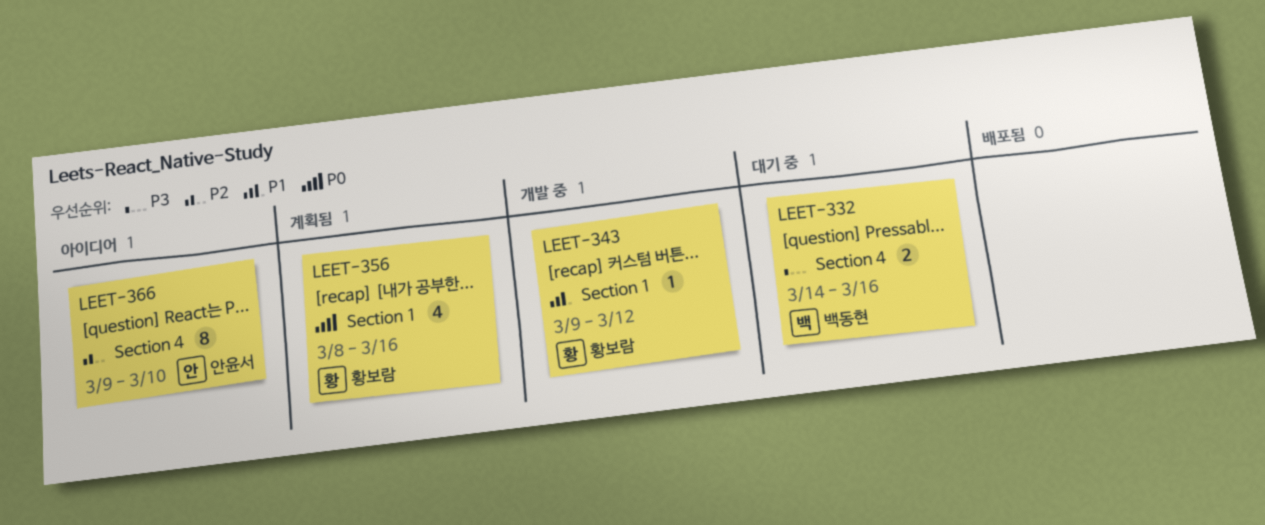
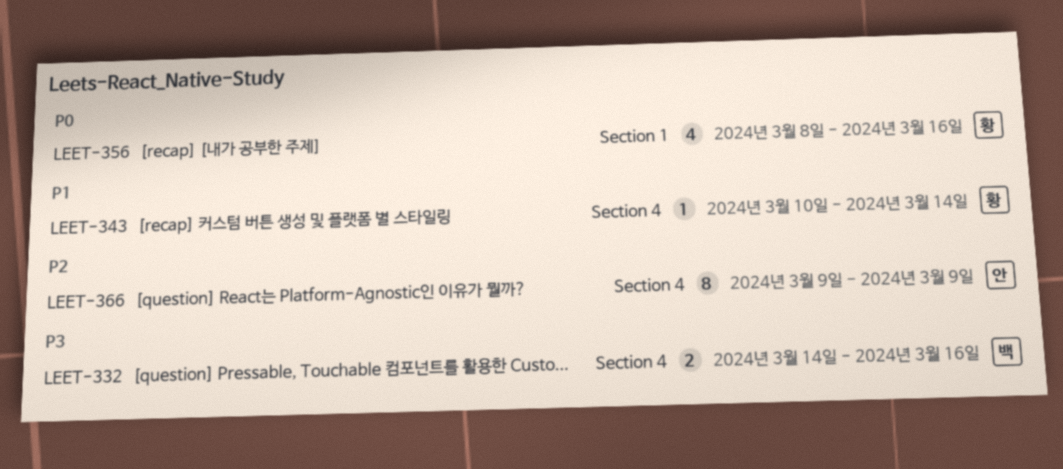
LEET-343, label: Section 1 -> Section 4
LEET-343, start: Mar 9 -> Mar 10
LEET-343, due: Mar 12 -> Mar 14
LEET-366, due: Mar 10 -> Mar 9

